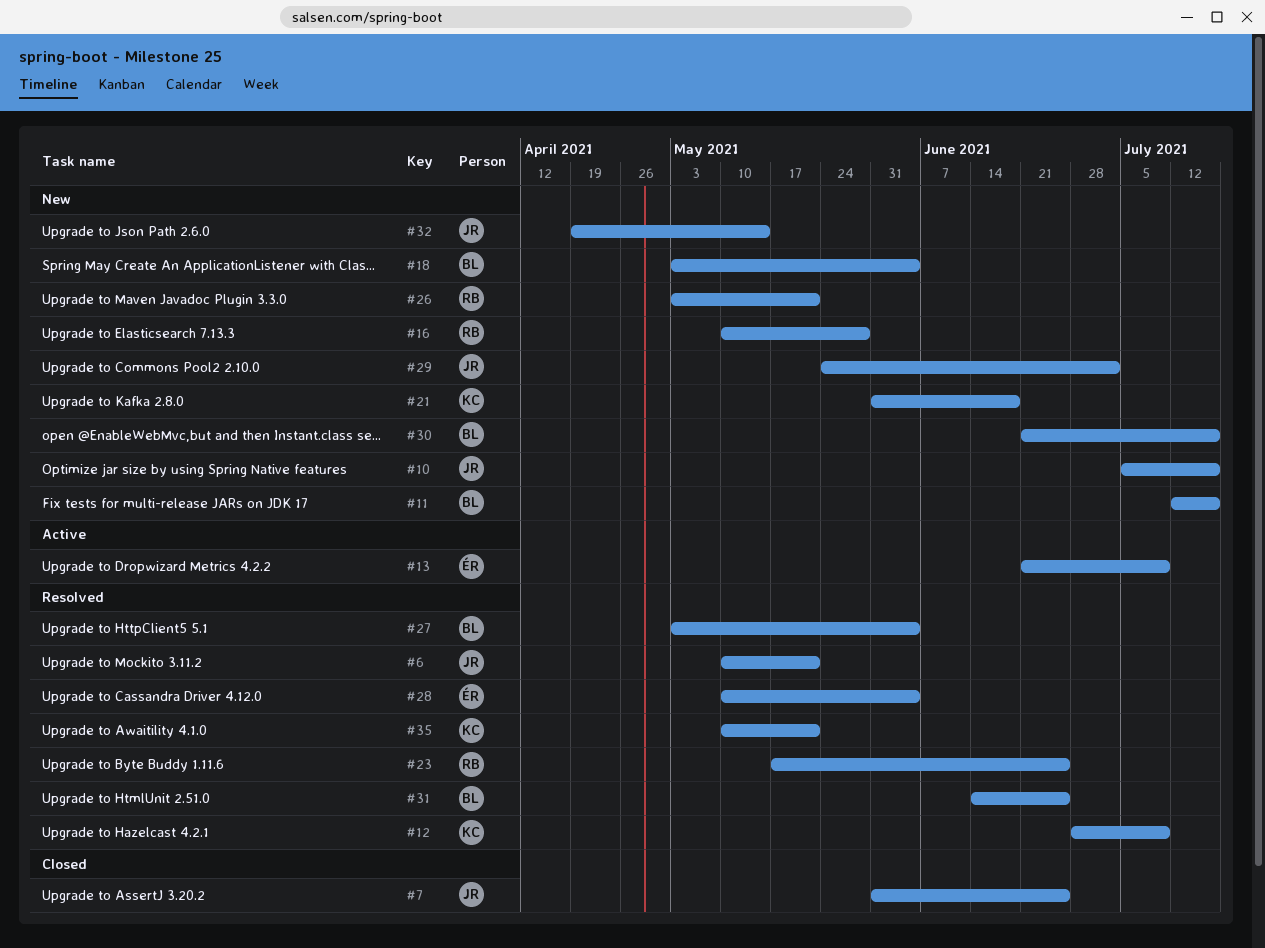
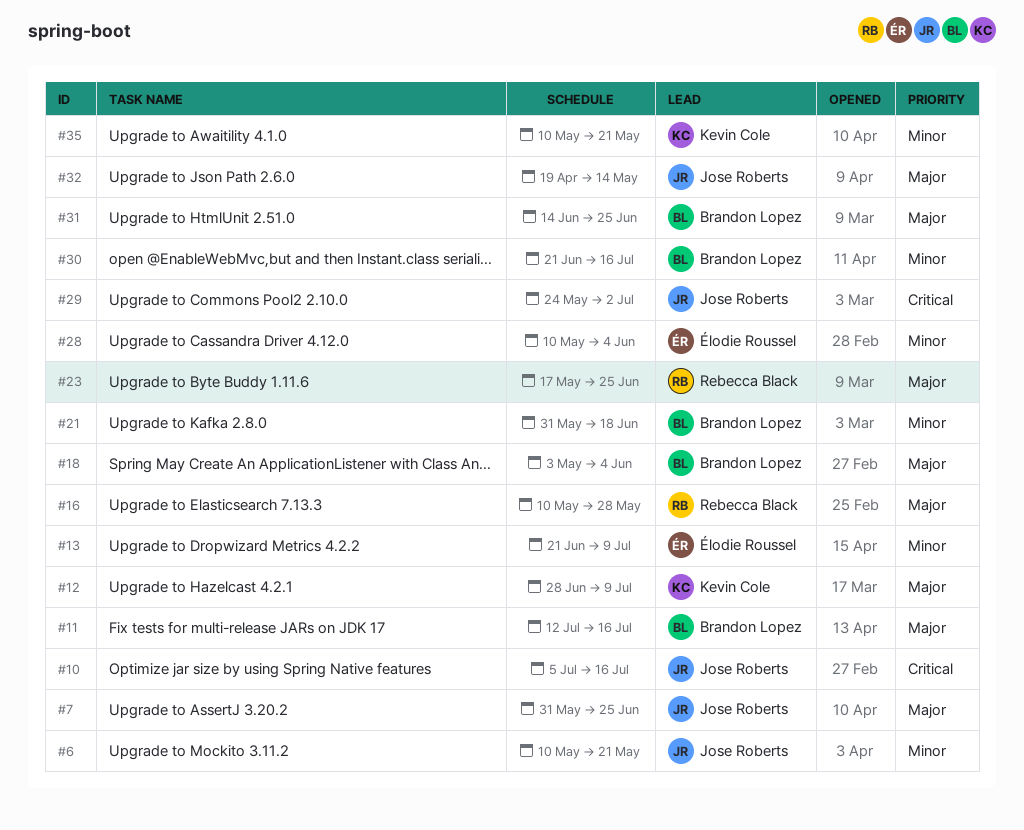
#21, owner: Kevin Cole -> Brandon Lopez
#26: present -> none
#27: present -> none

